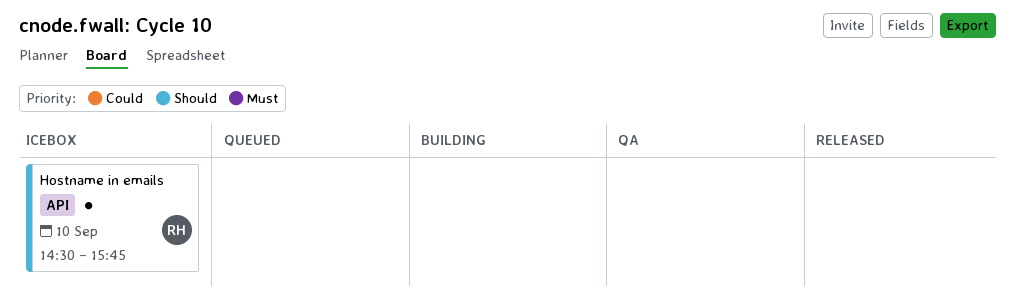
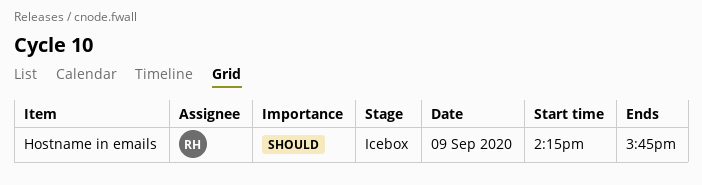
Hostname in emails, day: Sep 10 -> Sep 9
Hostname in emails, begins: 14:30 -> 14:15

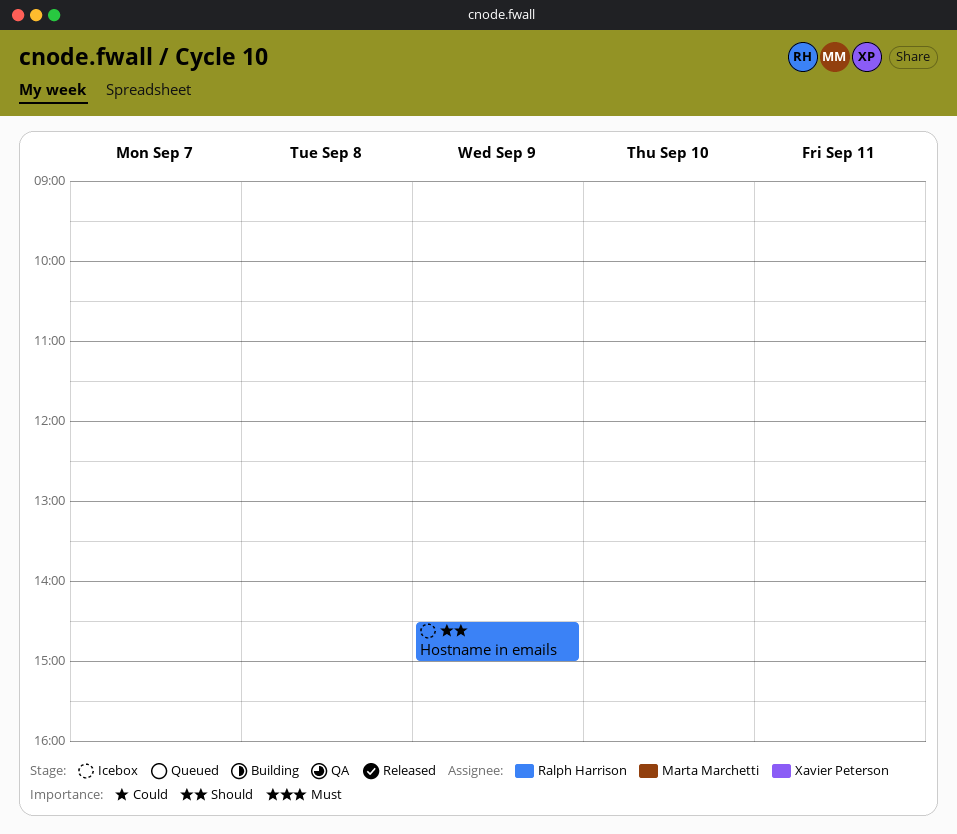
Hostname in emails, begins: 14:15 -> 14:30
Hostname in emails, ends: 15:45 -> 15:00

